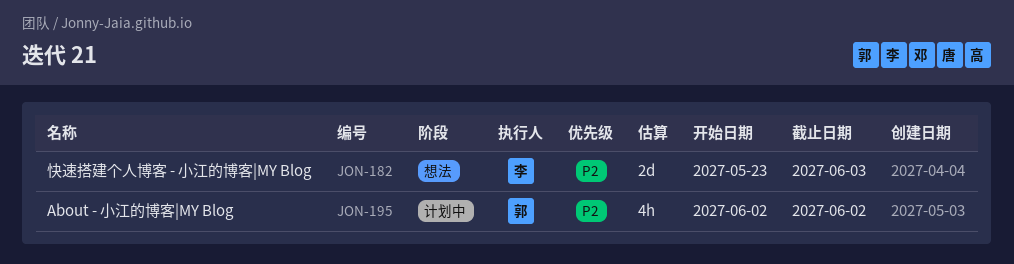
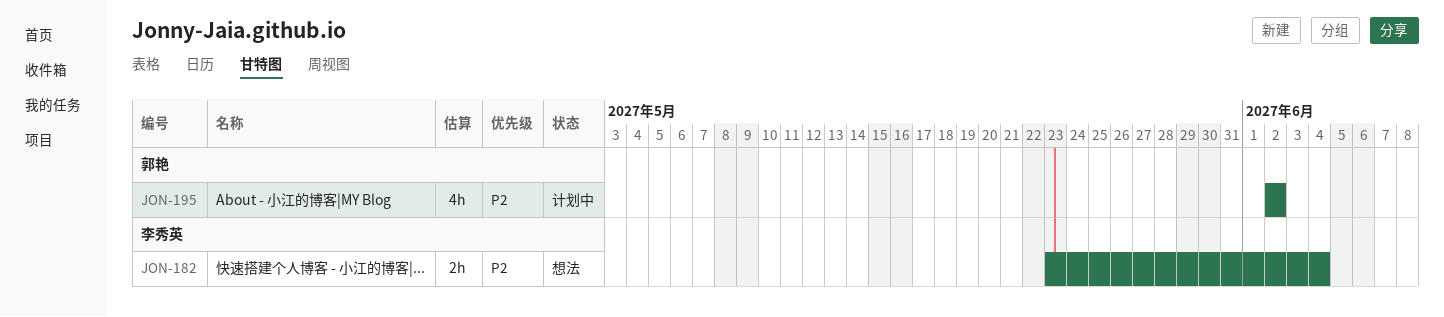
JON-182, estimate: 2d -> 2h
JON-182, due: Jun 3 -> Jun 4

